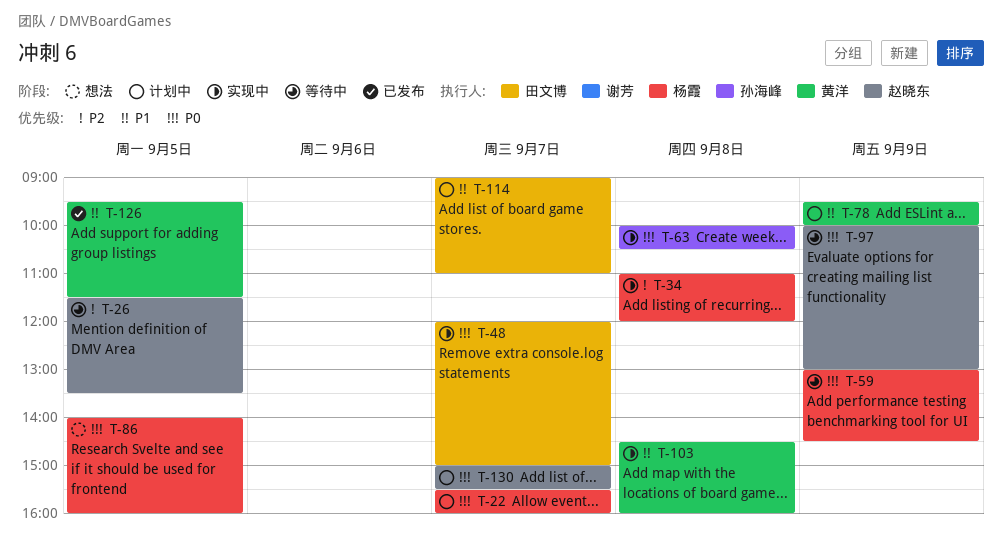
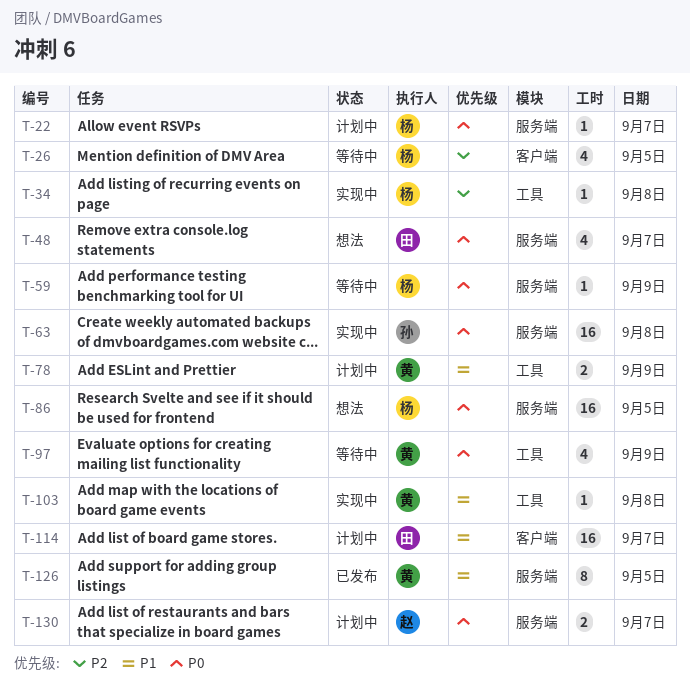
T-26, owner: 赵晓东 -> 杨霞
T-48, status: 实现中 -> 想法
T-97, owner: 赵晓东 -> 黄洋

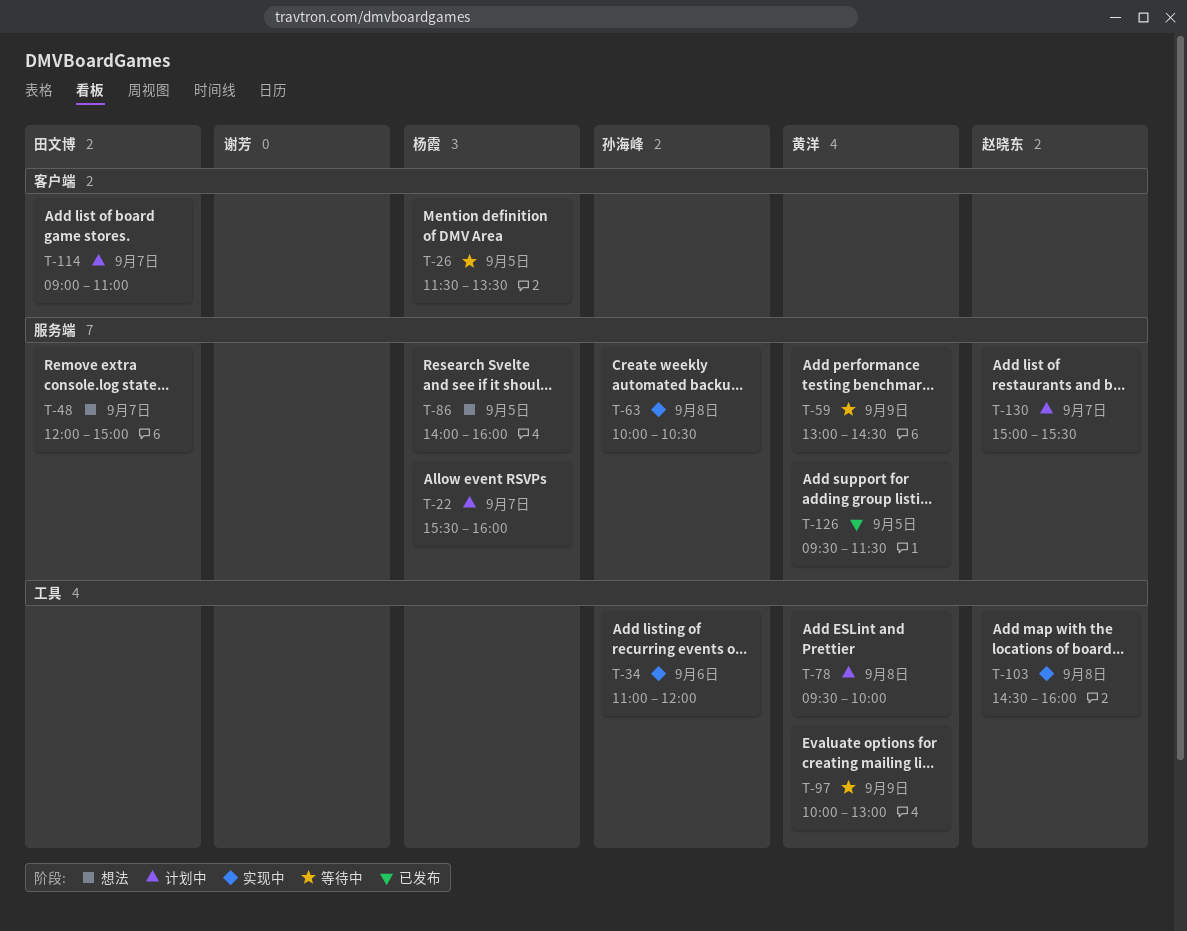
T-34, owner: 杨霞 -> 孙海峰
T-34, day: Sep 8 -> Sep 6
T-59, owner: 杨霞 -> 黄洋
T-78, day: Sep 9 -> Sep 8
T-103, owner: 黄洋 -> 赵晓东

